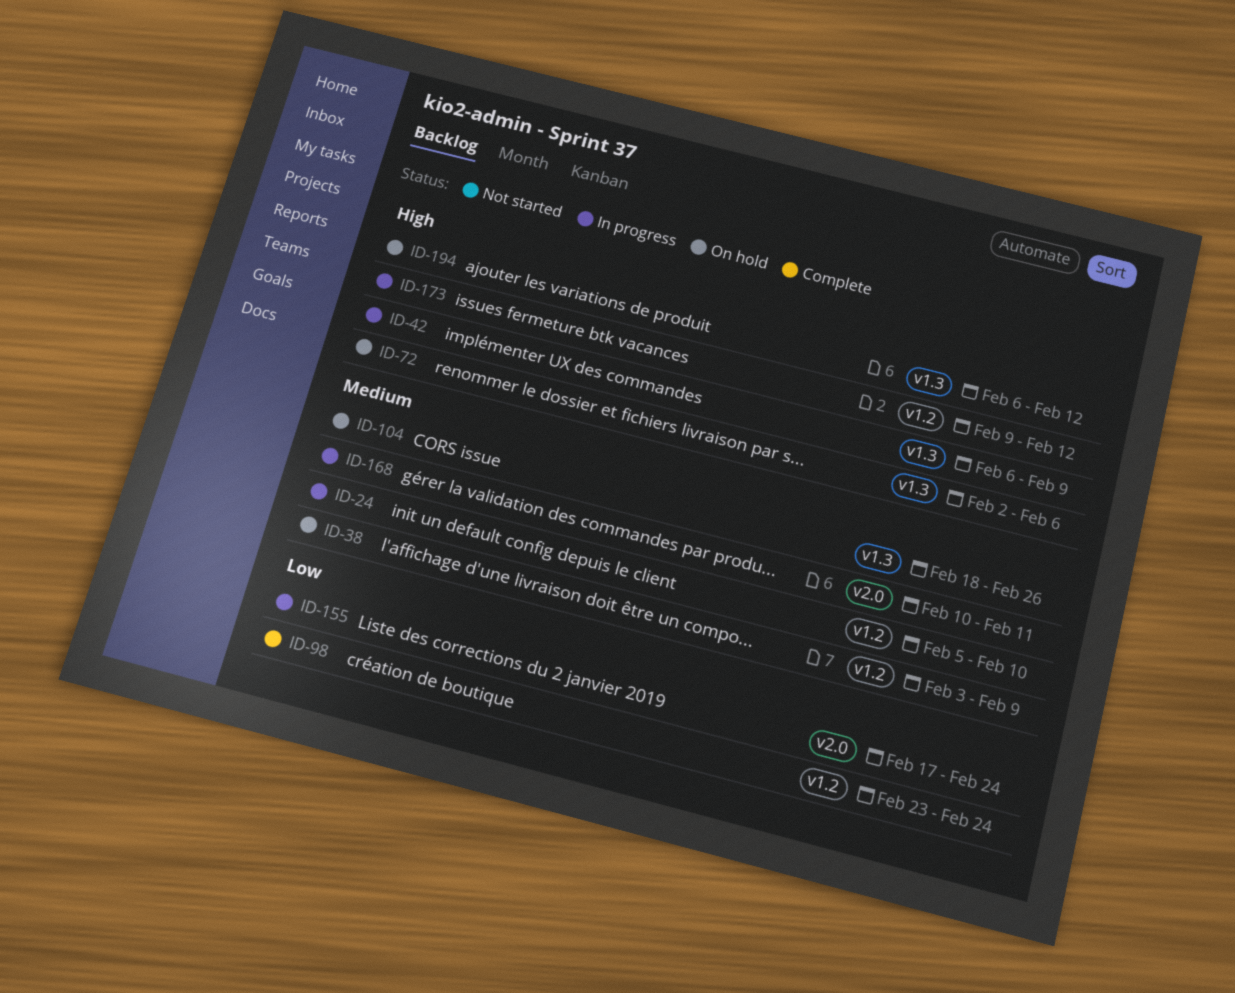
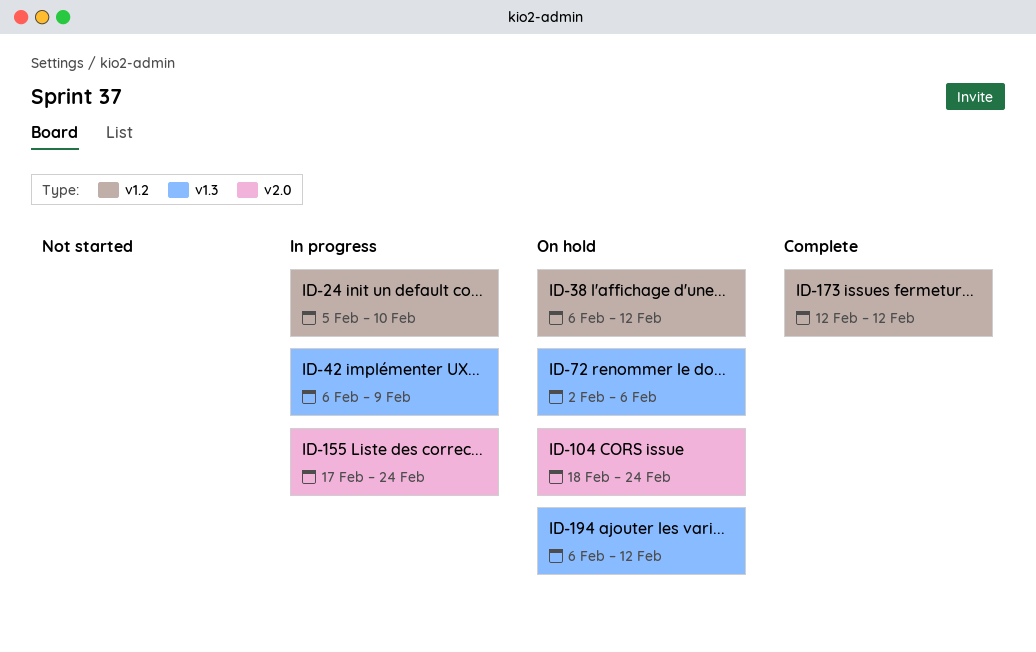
ID-38, start: Feb 3 -> Feb 6
ID-38, due: Feb 9 -> Feb 12
ID-98: present -> none
ID-104, label: v1.3 -> v2.0
ID-104, due: Feb 26 -> Feb 24
ID-168: present -> none
ID-173, status: In progress -> Complete
ID-173, start: Feb 9 -> Feb 12

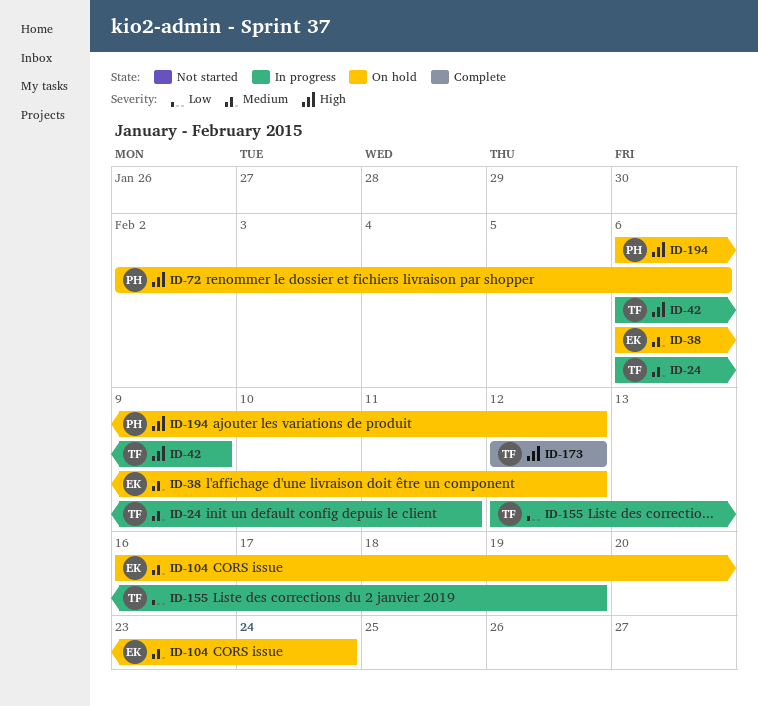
ID-24, start: Feb 5 -> Feb 6
ID-24, due: Feb 10 -> Feb 11
ID-104, start: Feb 18 -> Feb 16
ID-155, start: Feb 17 -> Feb 12
ID-155, due: Feb 24 -> Feb 19

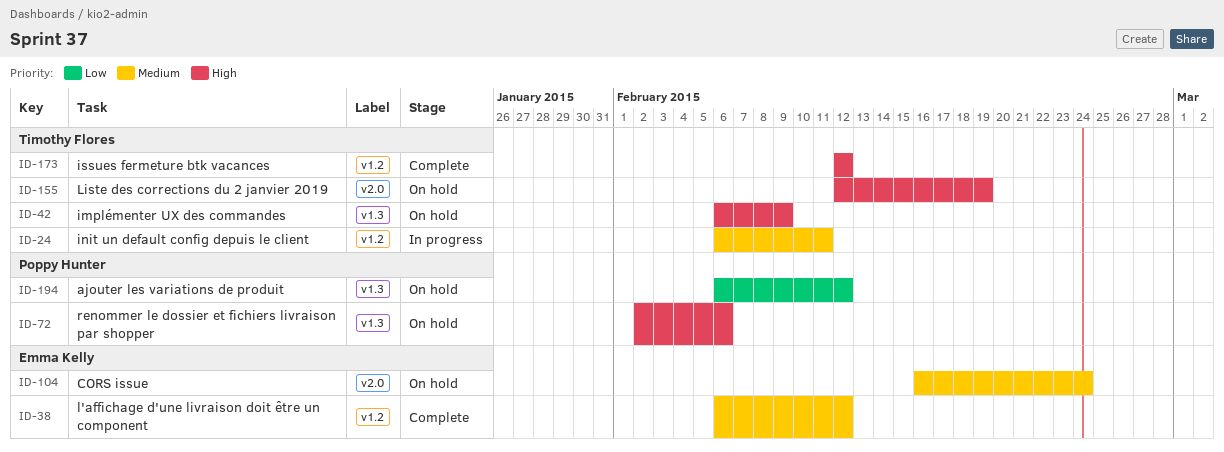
ID-38, status: On hold -> Complete
ID-42, status: In progress -> On hold
ID-155, status: In progress -> On hold
ID-155, priority: Low -> High
ID-194, priority: High -> Low

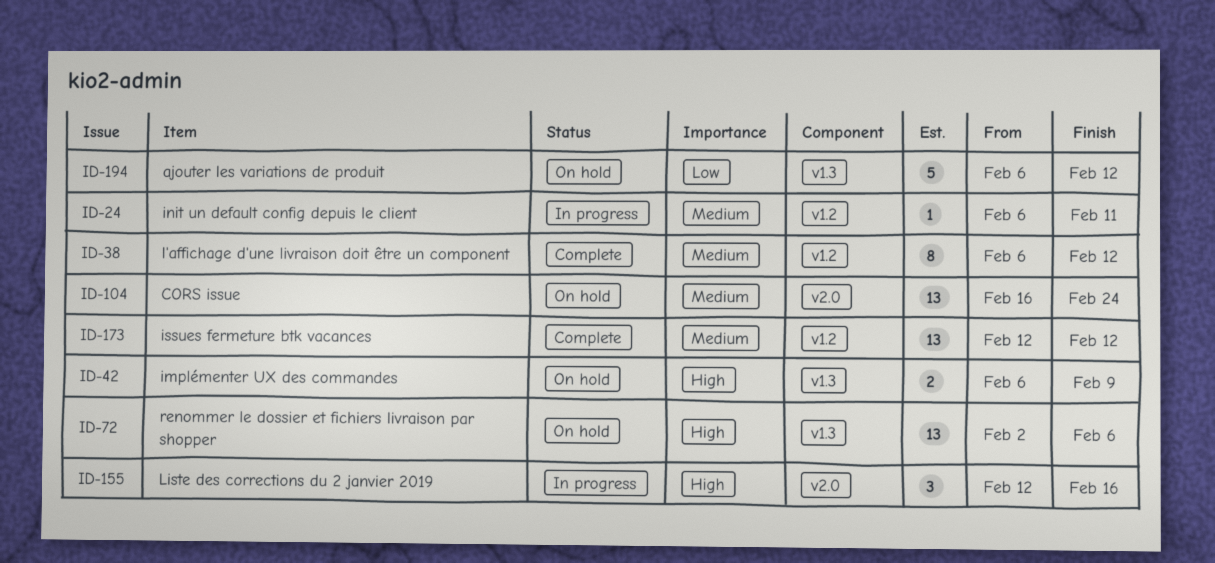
ID-155, status: On hold -> In progress
ID-155, due: Feb 19 -> Feb 16
ID-173, priority: High -> Medium

